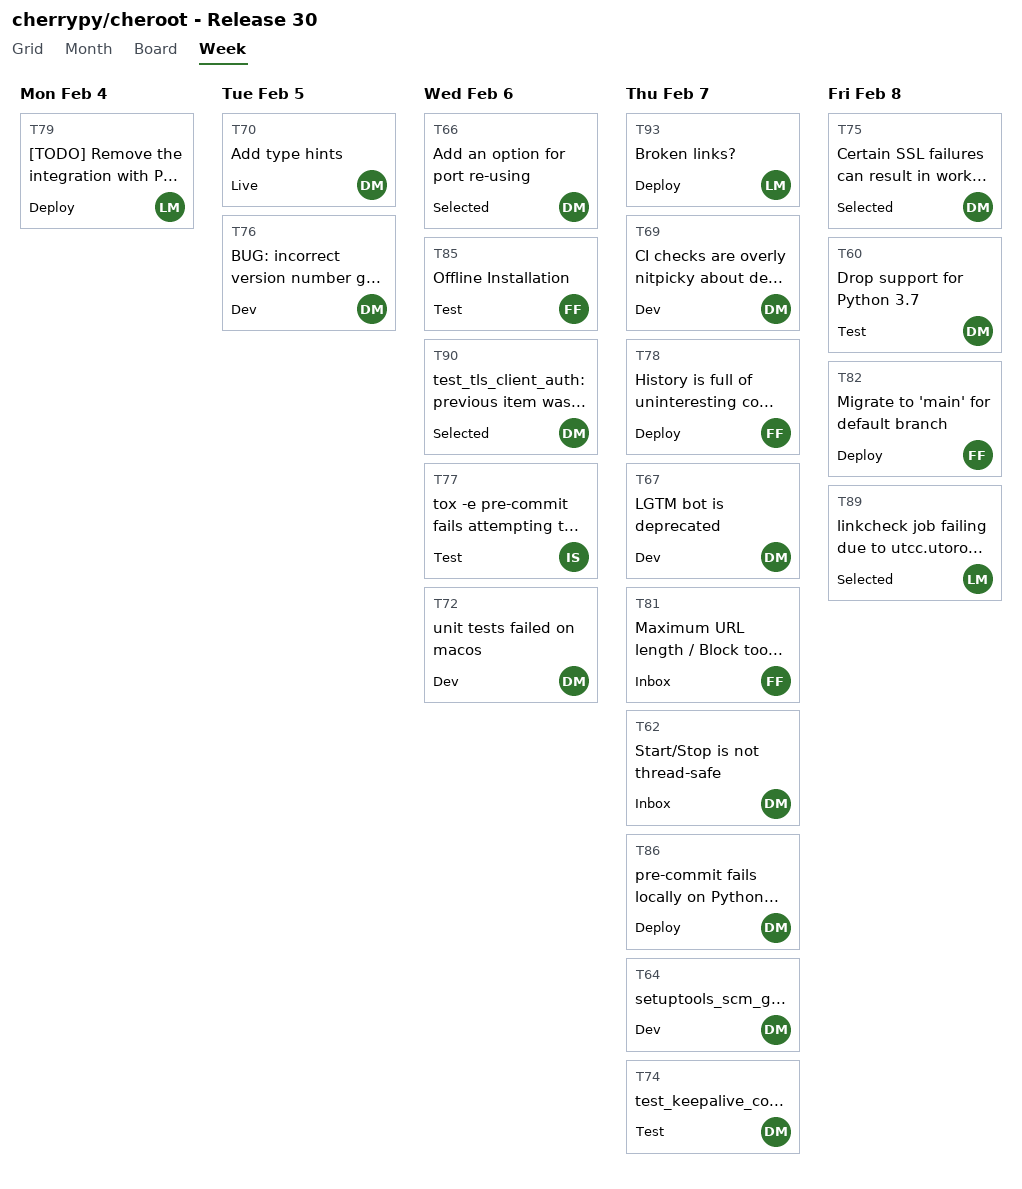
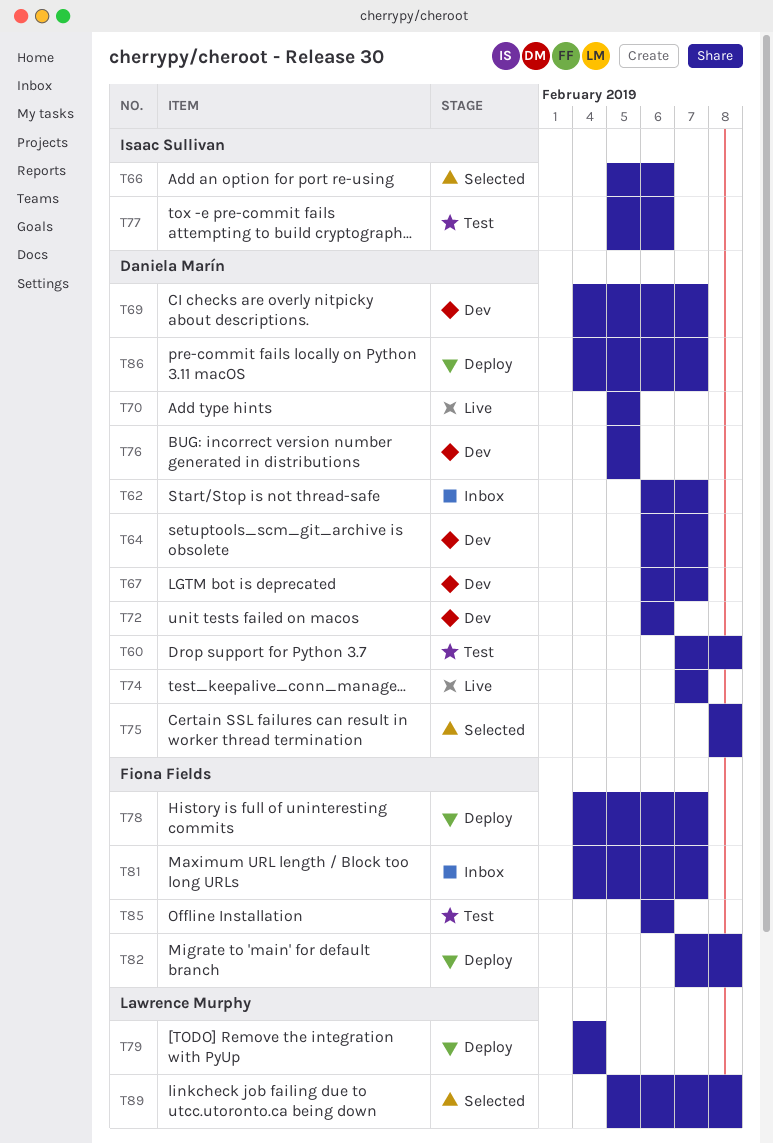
T66, owner: Daniela Marín -> Isaac Sullivan
T74, status: Test -> Live
T90: present -> none
T93: present -> none

